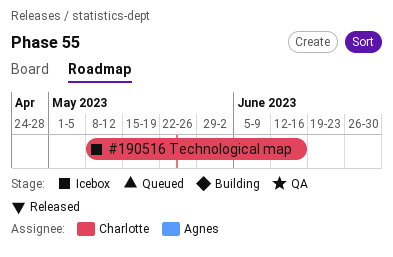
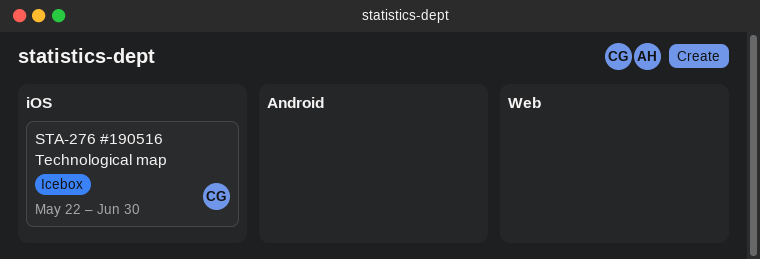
#190516 Technological map, start: May 8 -> May 22
#190516 Technological map, due: Jun 16 -> Jun 30

